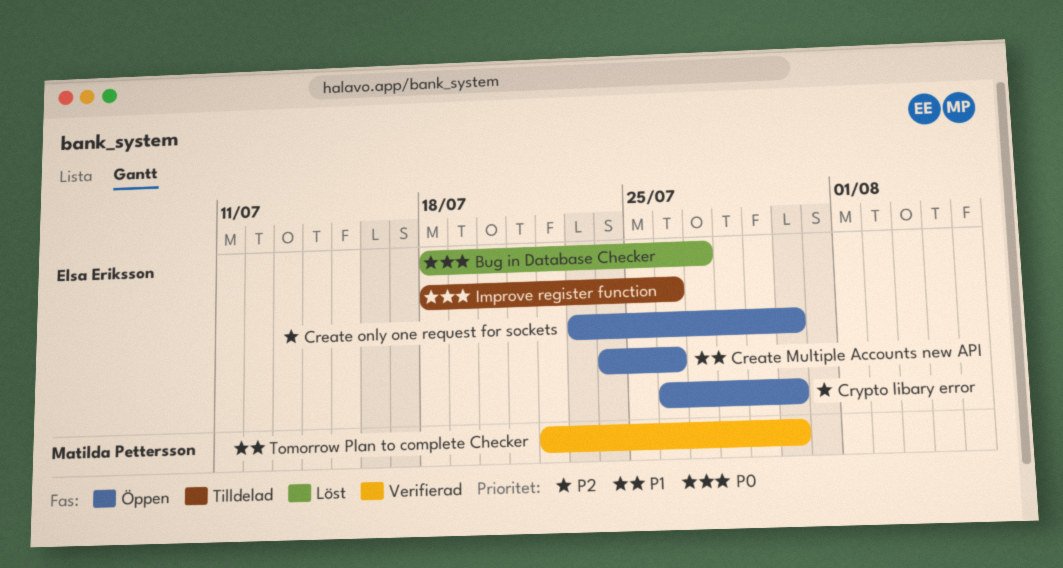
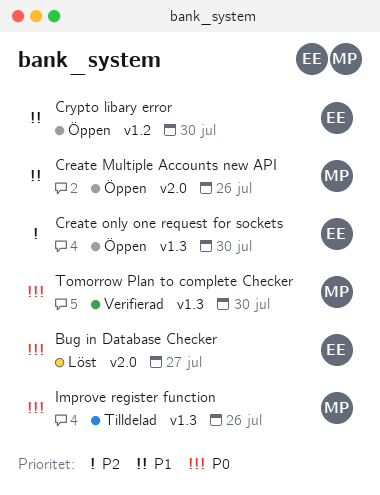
Create Multiple Accounts new API, owner: Elsa Eriksson -> Matilda Pettersson
Crypto libary error, priority: P2 -> P1
Improve register function, owner: Elsa Eriksson -> Matilda Pettersson
Tomorrow Plan to complete Checker, priority: P1 -> P0

